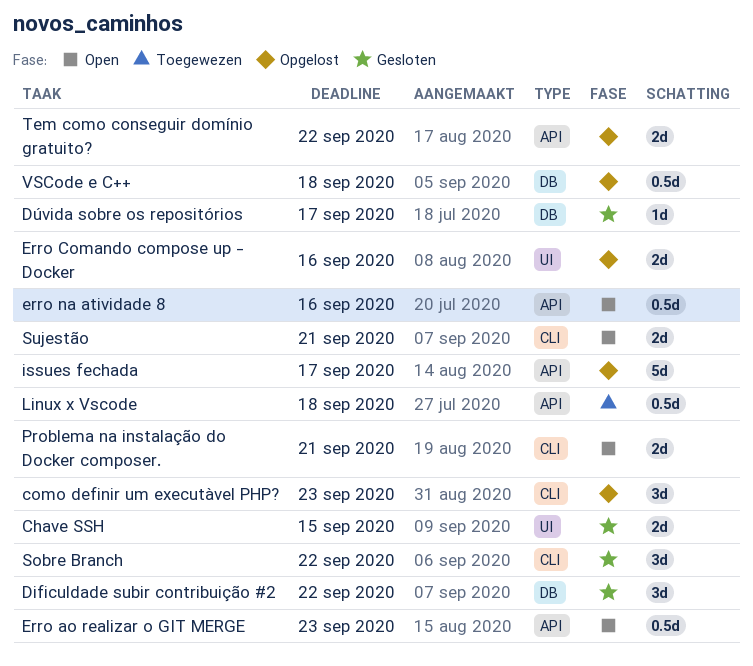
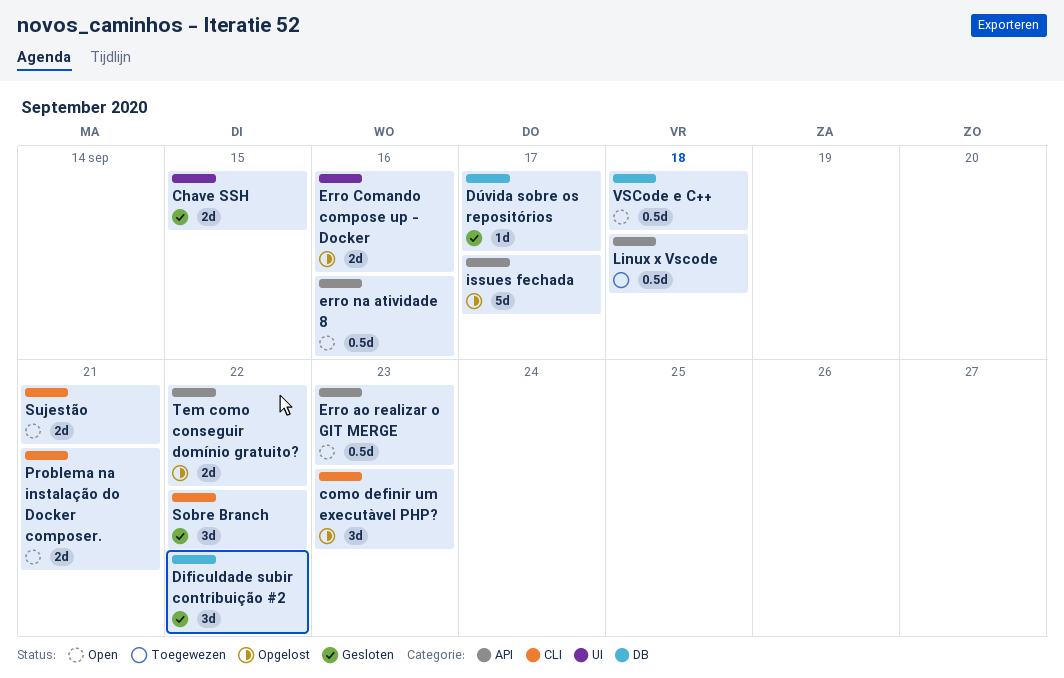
VSCode e C++, status: Opgelost -> Open

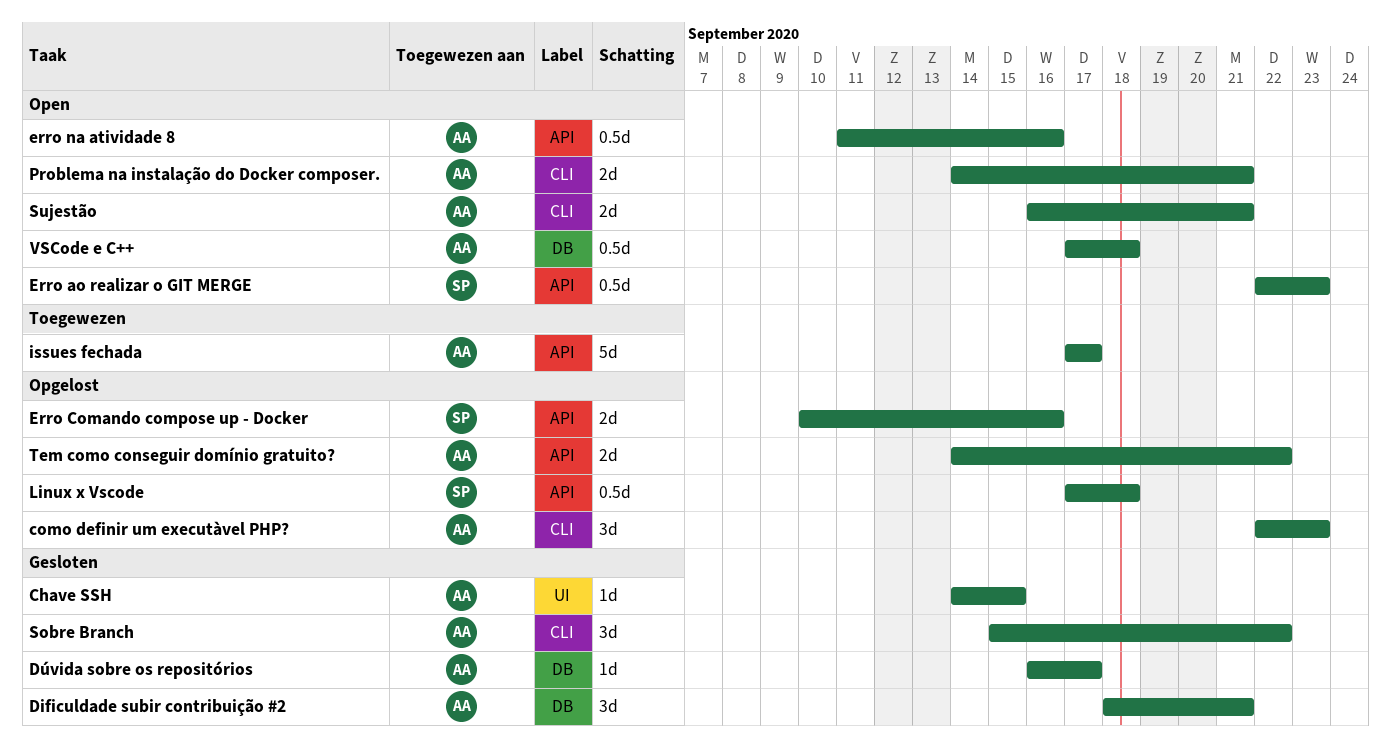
Chave SSH, estimate: 2d -> 1d
Dificuldade subir contribuição #2, due: Sep 22 -> Sep 21
Erro Comando compose up - Docker, label: UI -> API
issues fechada, status: Opgelost -> Toegewezen
Linux x Vscode, status: Toegewezen -> Opgelost

